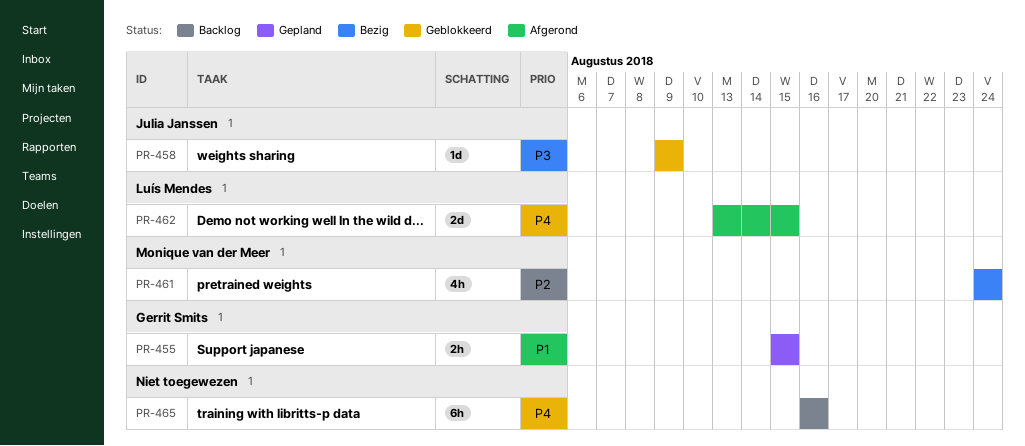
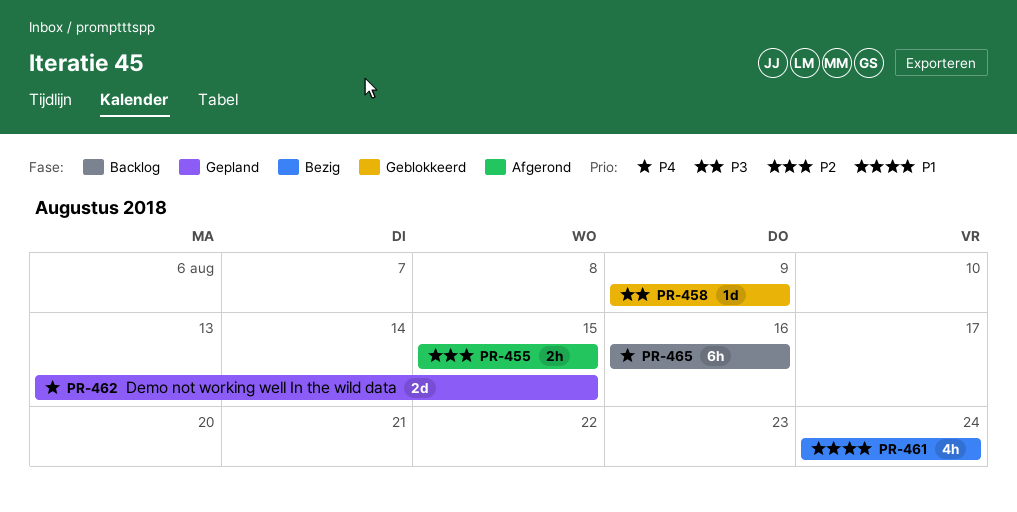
PR-455, status: Gepland -> Afgerond
PR-455, priority: P1 -> P2
PR-461, priority: P2 -> P1
PR-462, status: Afgerond -> Gepland

